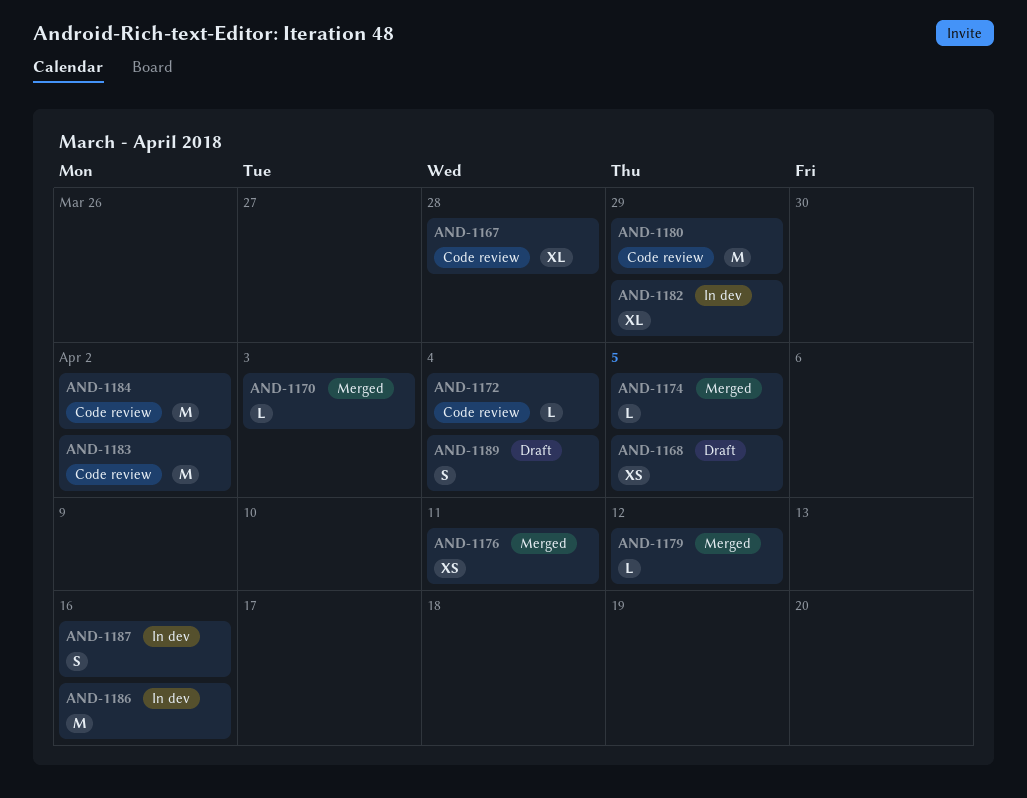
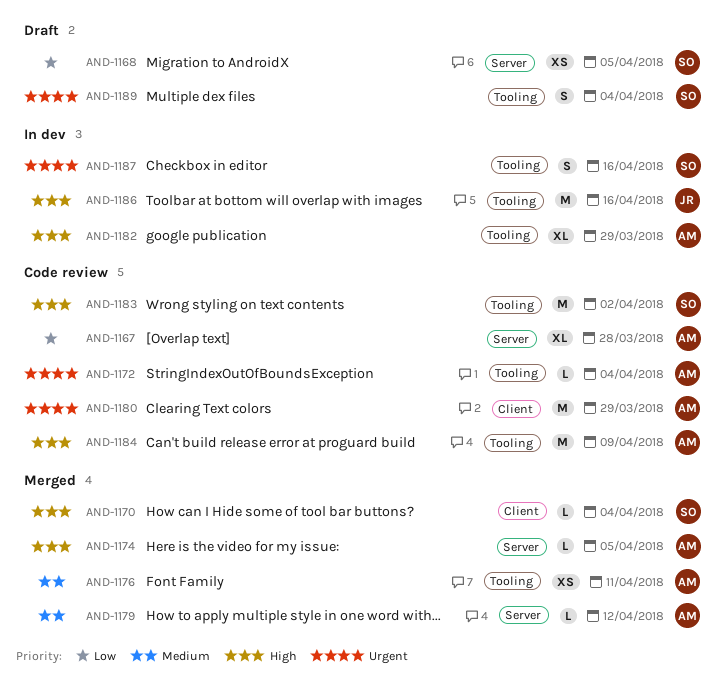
AND-1170, due: Apr 3 -> Apr 4
AND-1184, due: Apr 2 -> Apr 9

